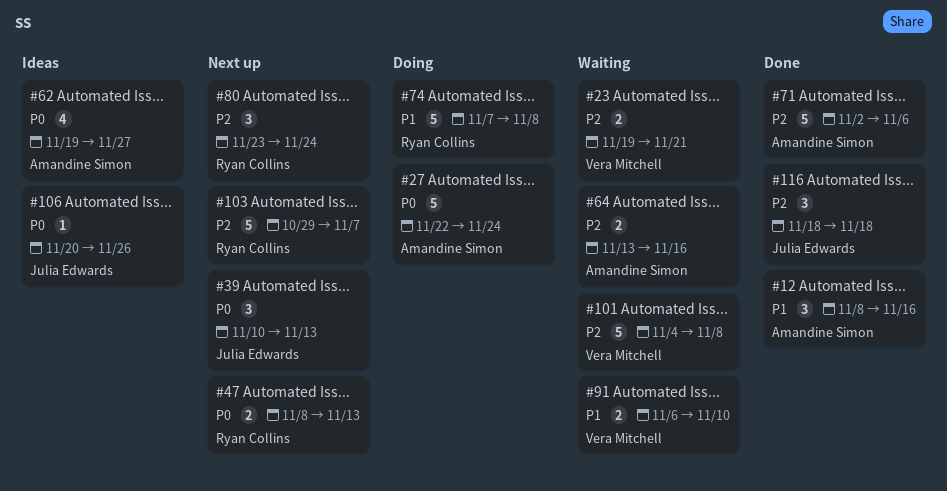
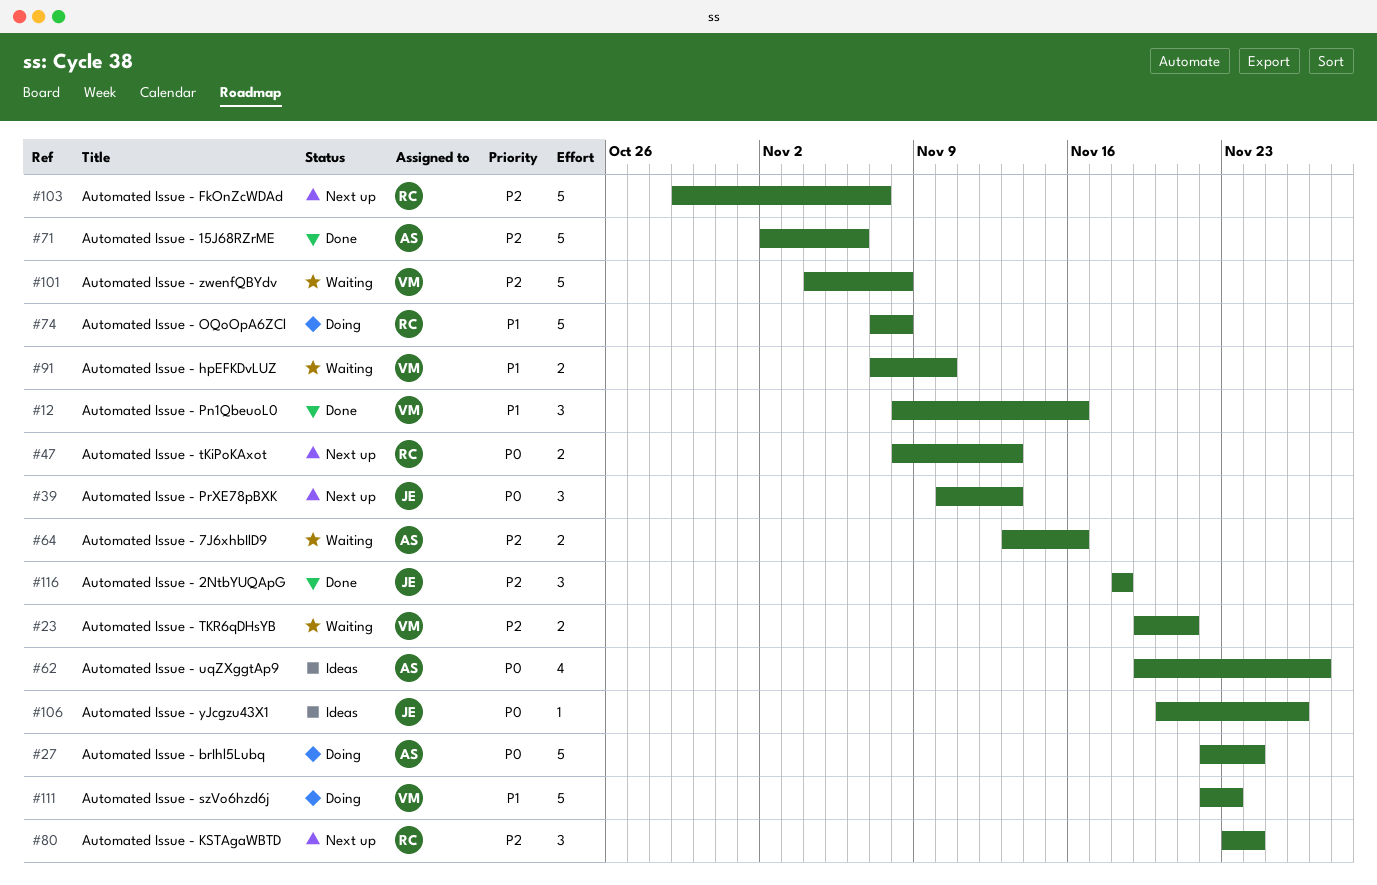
#12, owner: Amandine Simon -> Vera Mitchell
#91, start: Nov 6 -> Nov 7
#111: none -> present

